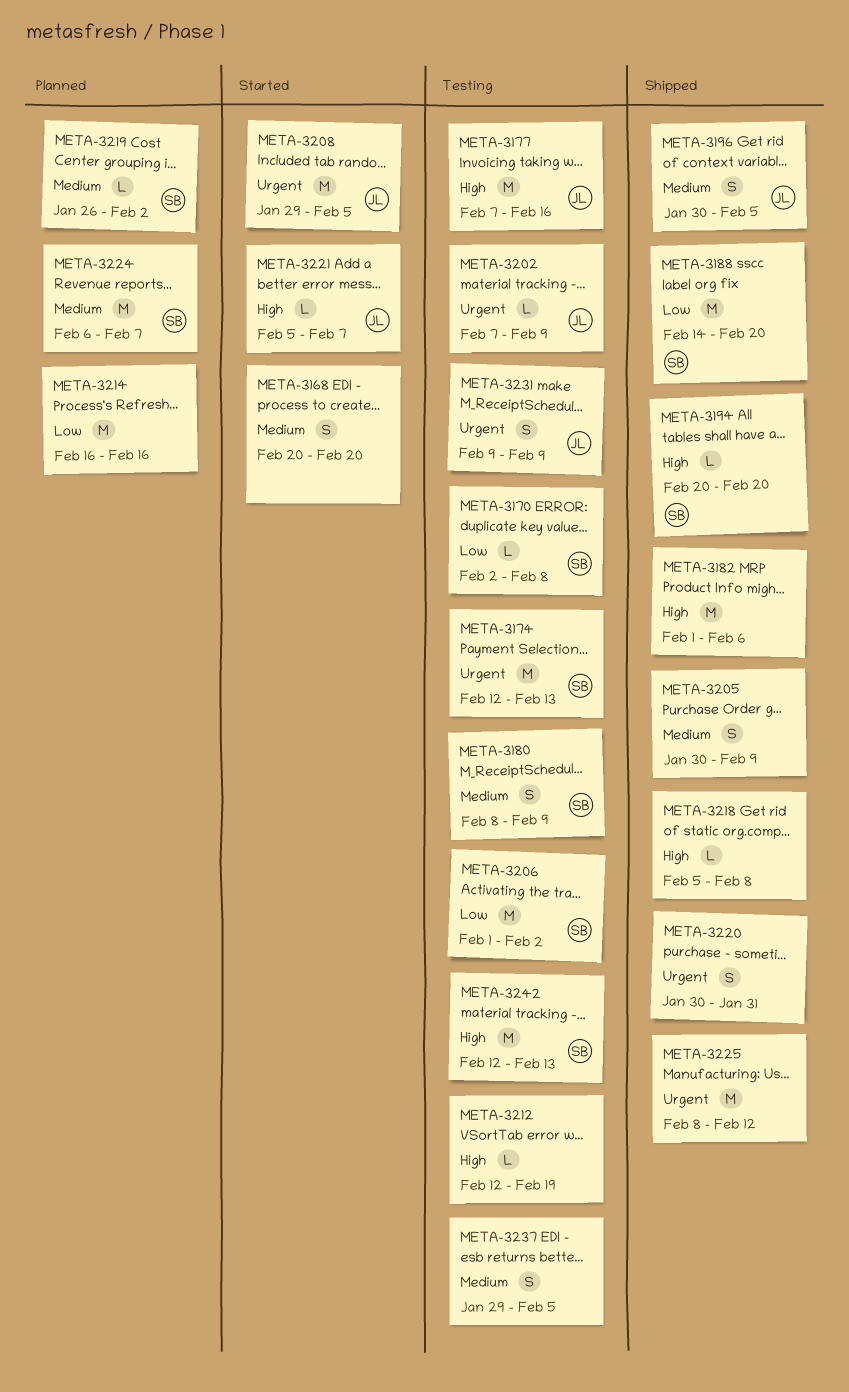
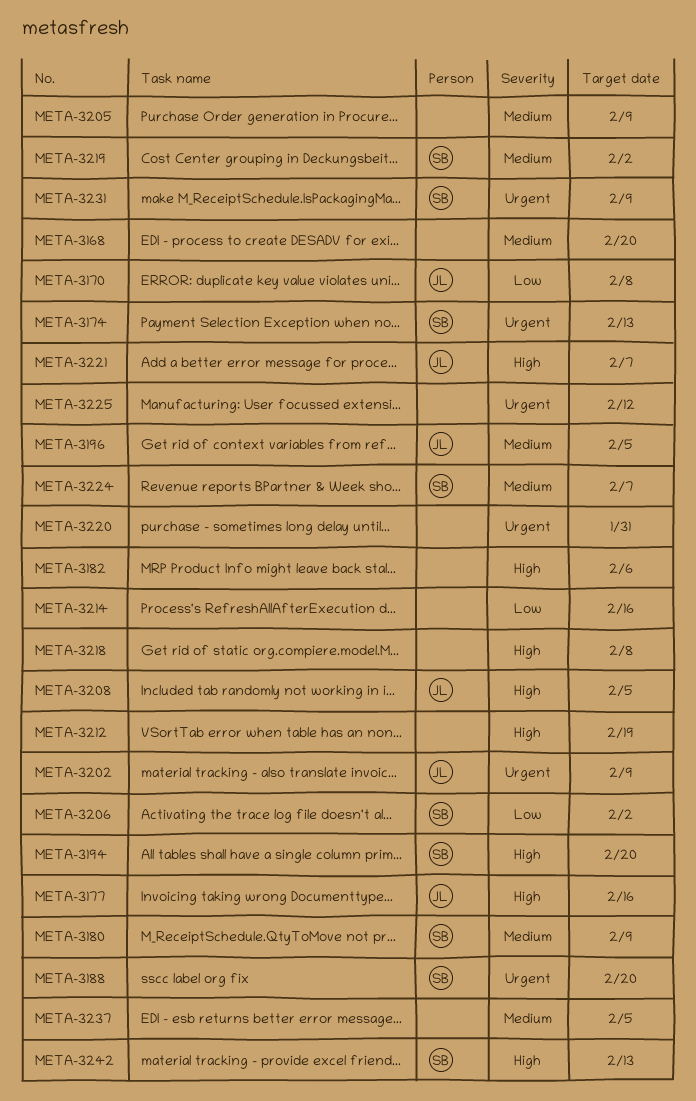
META-3170, owner: SB -> JL
META-3188, priority: Low -> Urgent
META-3208, priority: Urgent -> High
META-3231, owner: JL -> SB

